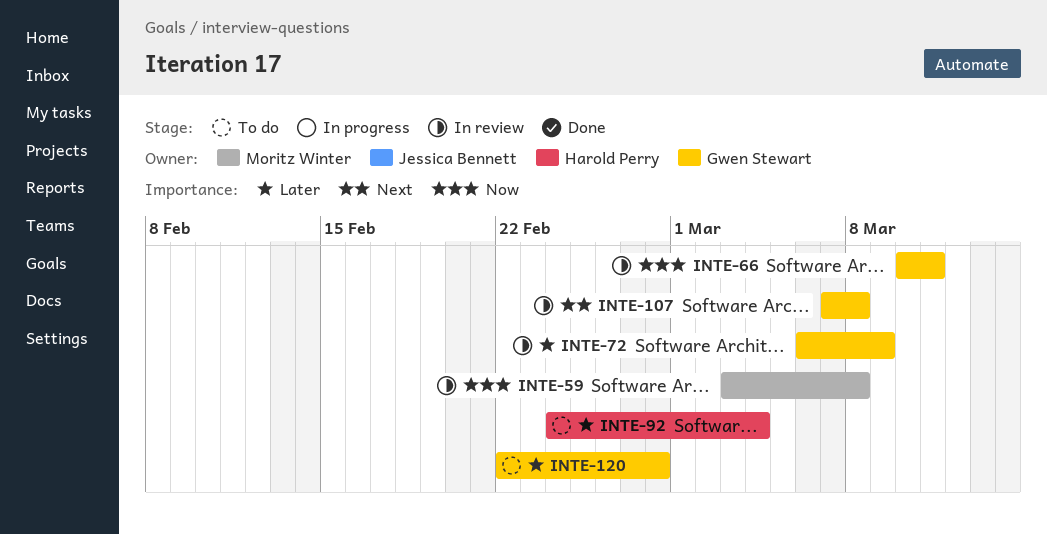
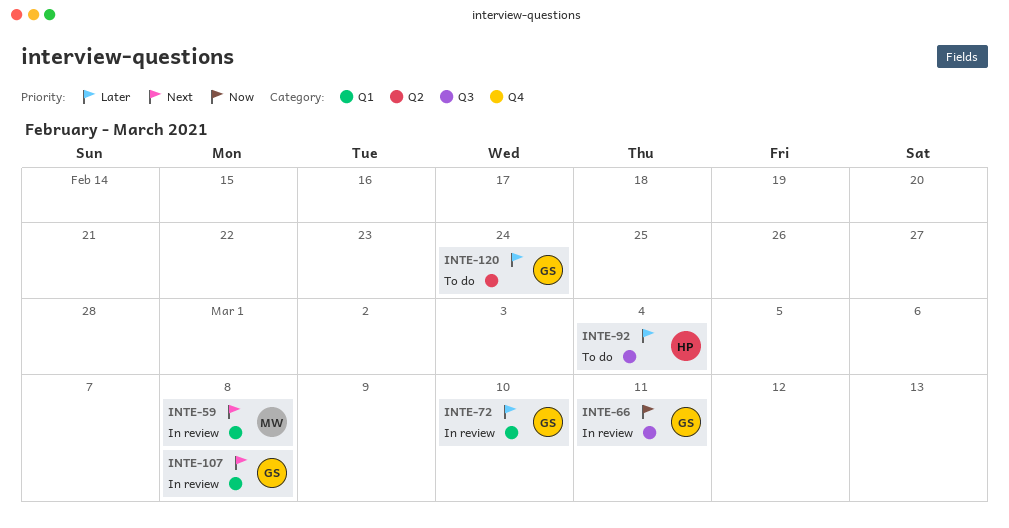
INTE-59, priority: Now -> Next
INTE-72, due: Mar 9 -> Mar 10
INTE-120, due: Feb 28 -> Feb 24

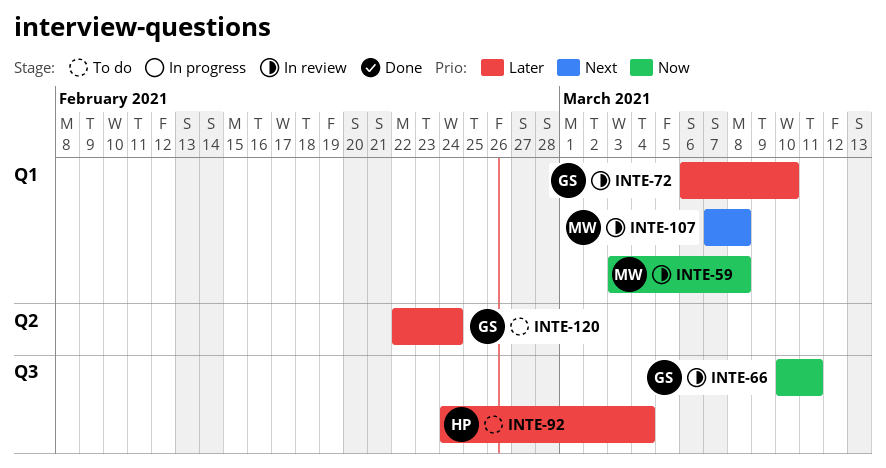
INTE-59, priority: Next -> Now
INTE-107, owner: GS -> MW

